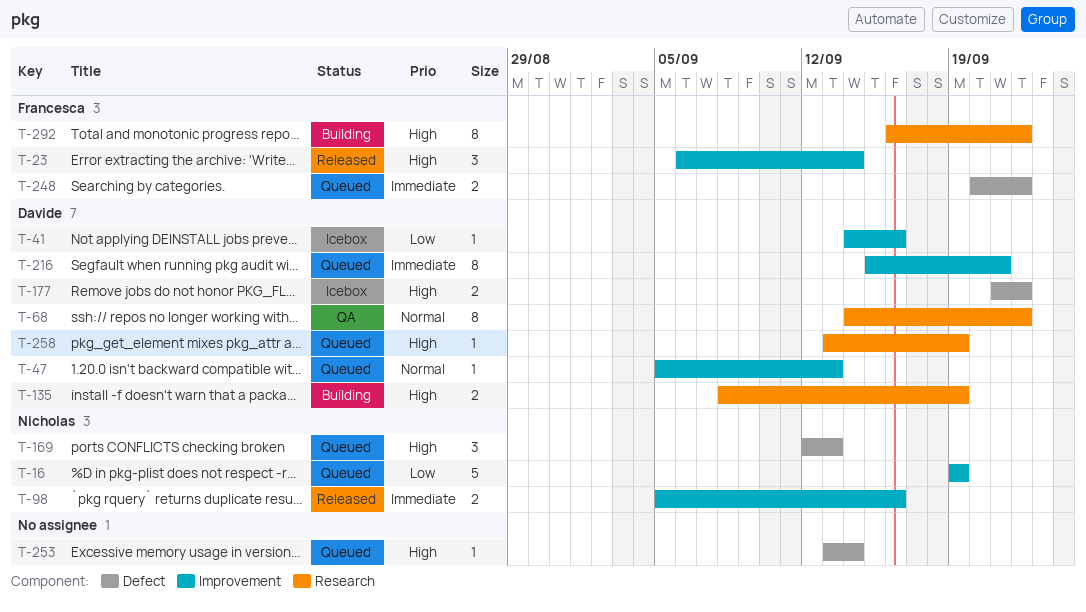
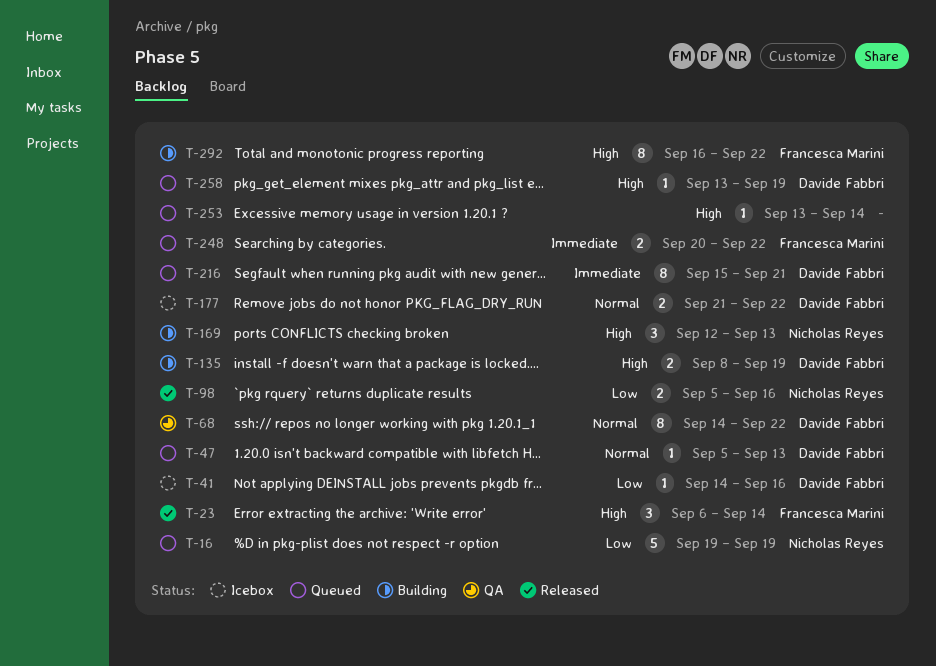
T-98, priority: Immediate -> Low
T-169, status: Queued -> Building
T-177, priority: High -> Normal

